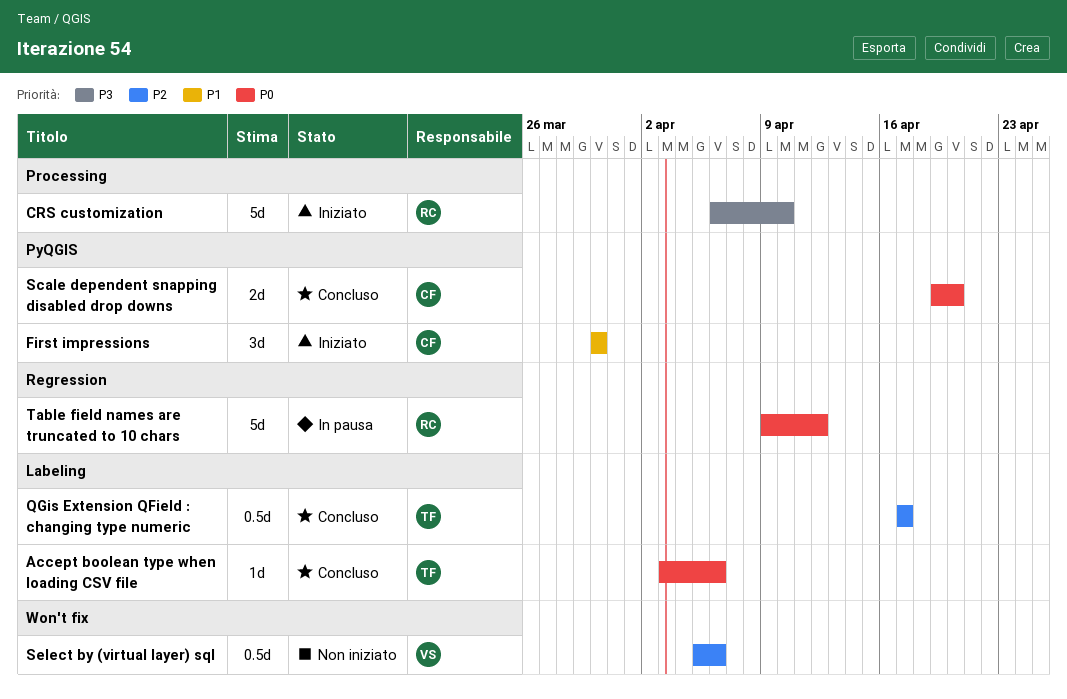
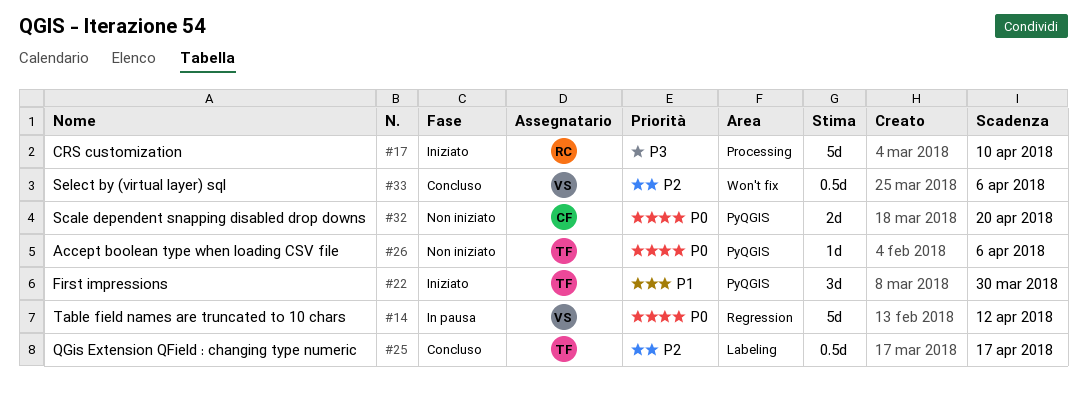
Accept boolean type when loading CSV file, status: Concluso -> Non iniziato
Accept boolean type when loading CSV file, label: Labeling -> PyQGIS
First impressions, owner: CF -> TF
Scale dependent snapping disabled drop downs, status: Concluso -> Non iniziato
Select by (virtual layer) sql, status: Non iniziato -> Concluso
Table field names are truncated to 10 chars, owner: RC -> VS

